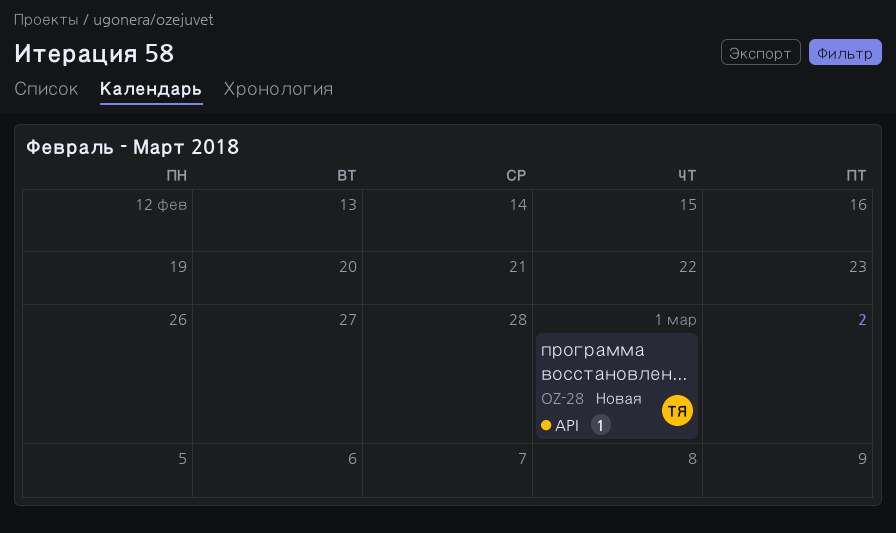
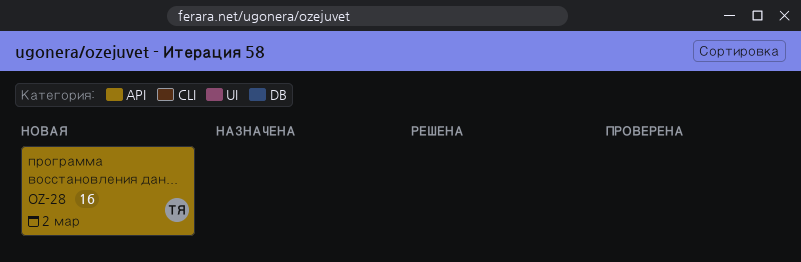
OZ-28, estimate: 1 -> 16
OZ-28, due: Mar 1 -> Mar 2

